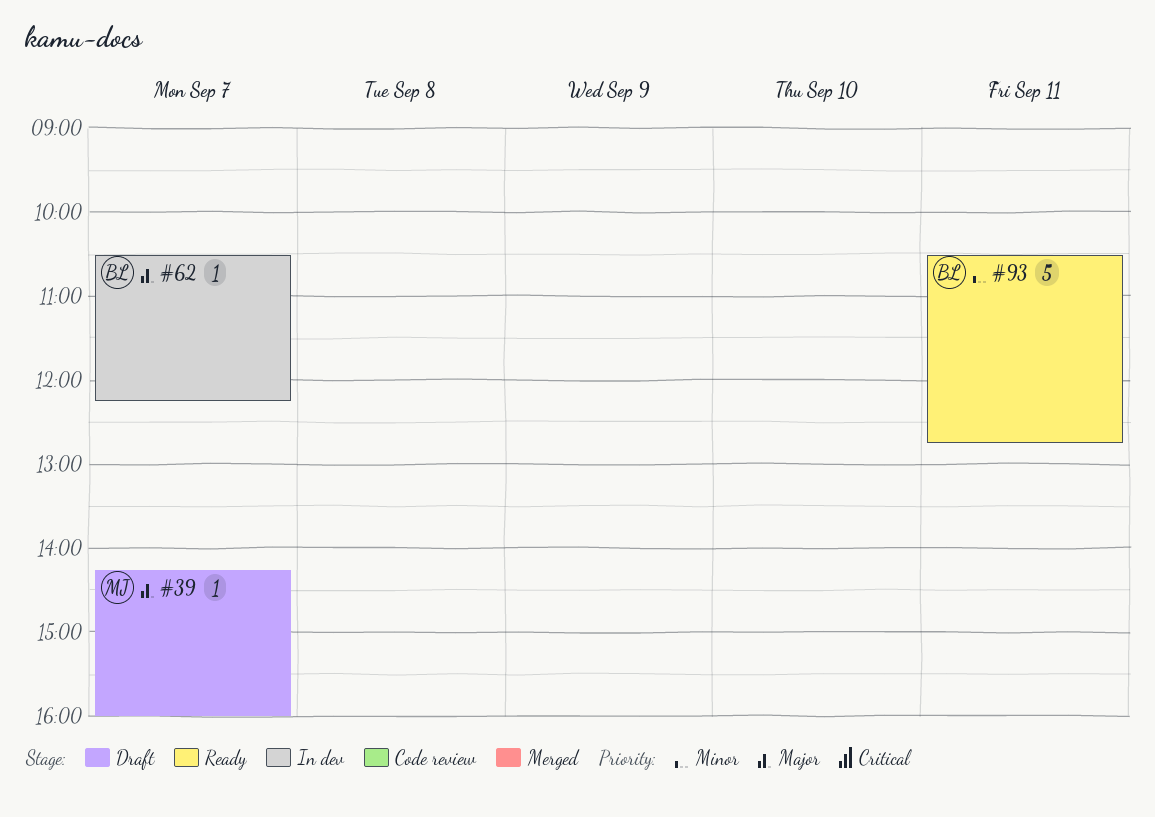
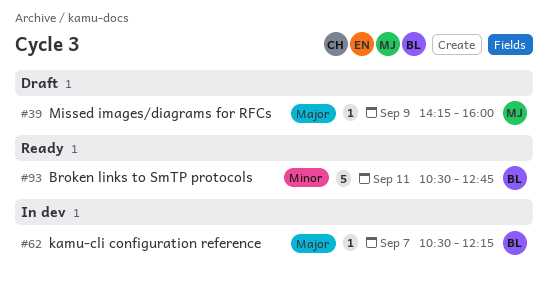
#39, day: Sep 7 -> Sep 9

